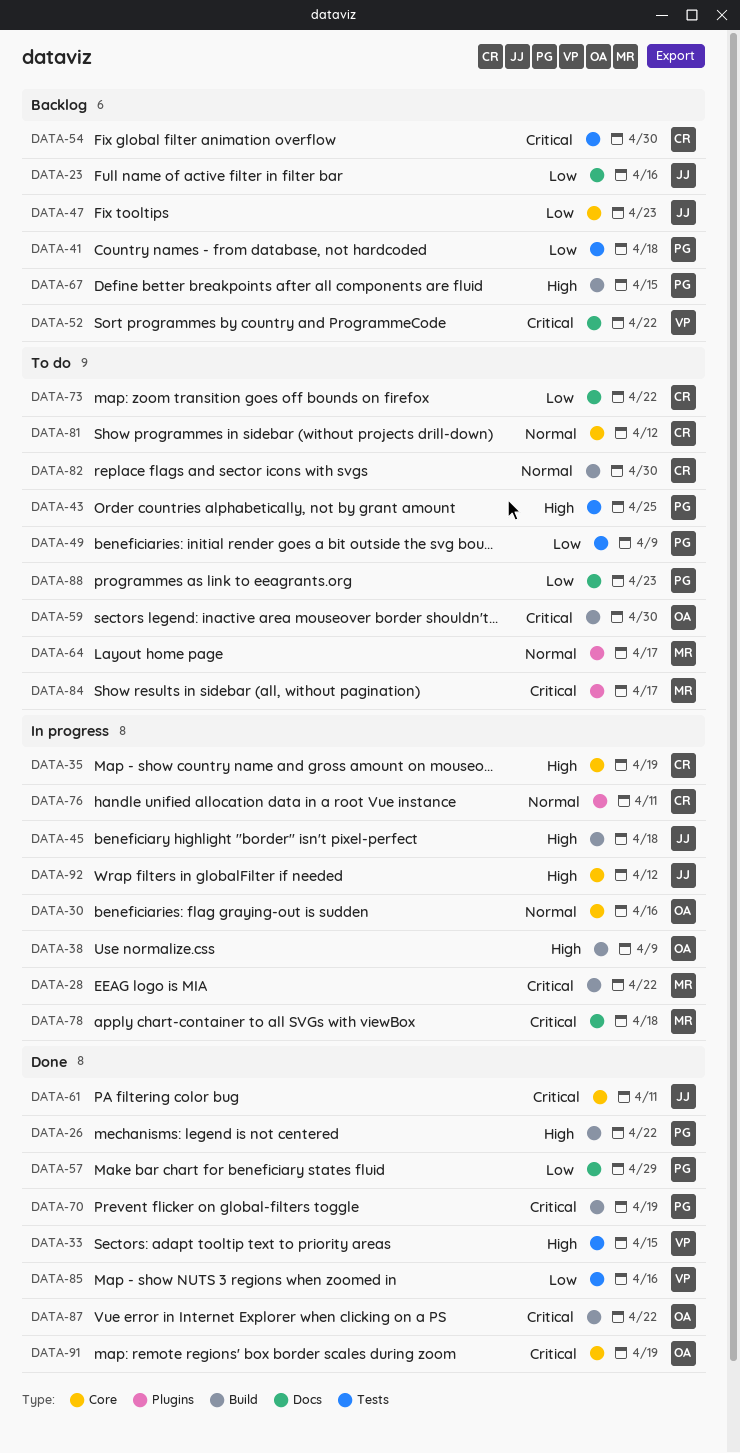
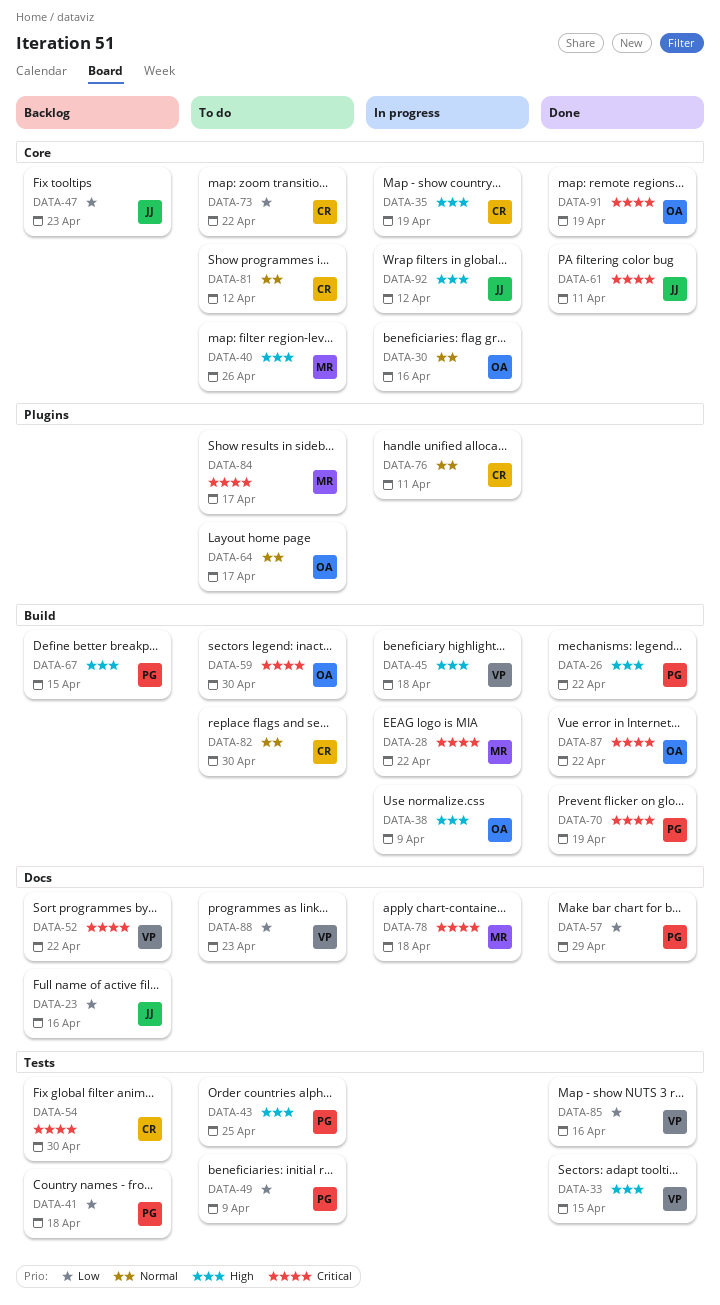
DATA-40: none -> present
DATA-45, owner: JJ -> VP
DATA-64, owner: MR -> OA
DATA-73, label: Docs -> Core
DATA-88, owner: PG -> VP

